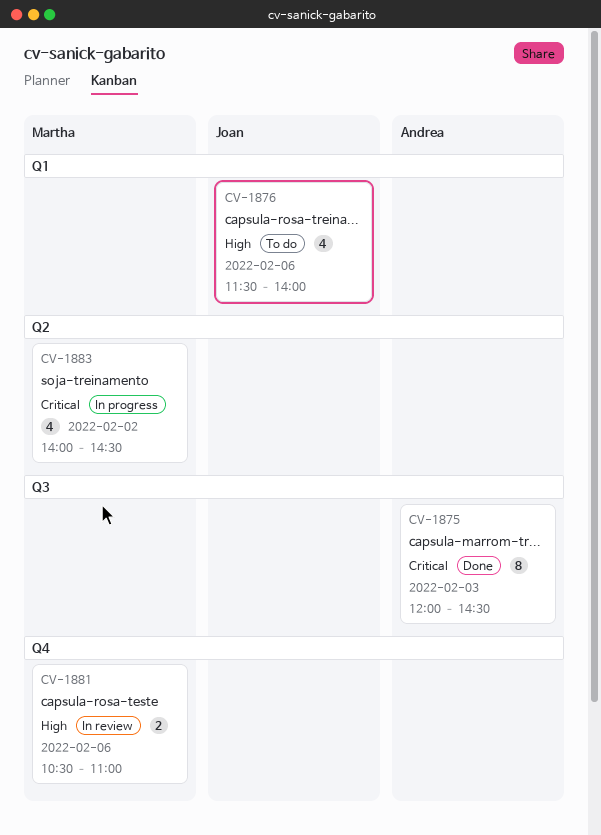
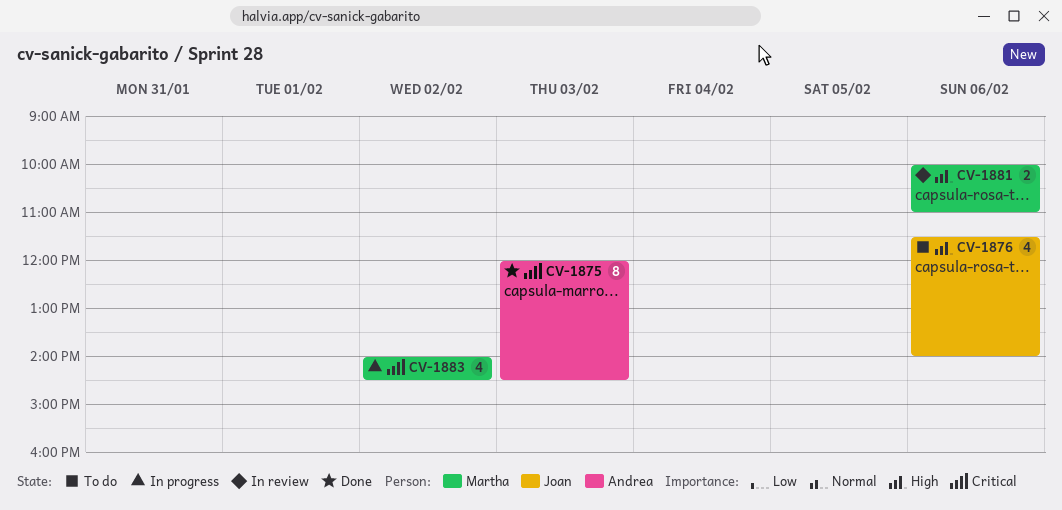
CV-1881, begins: 10:30 -> 10:00

